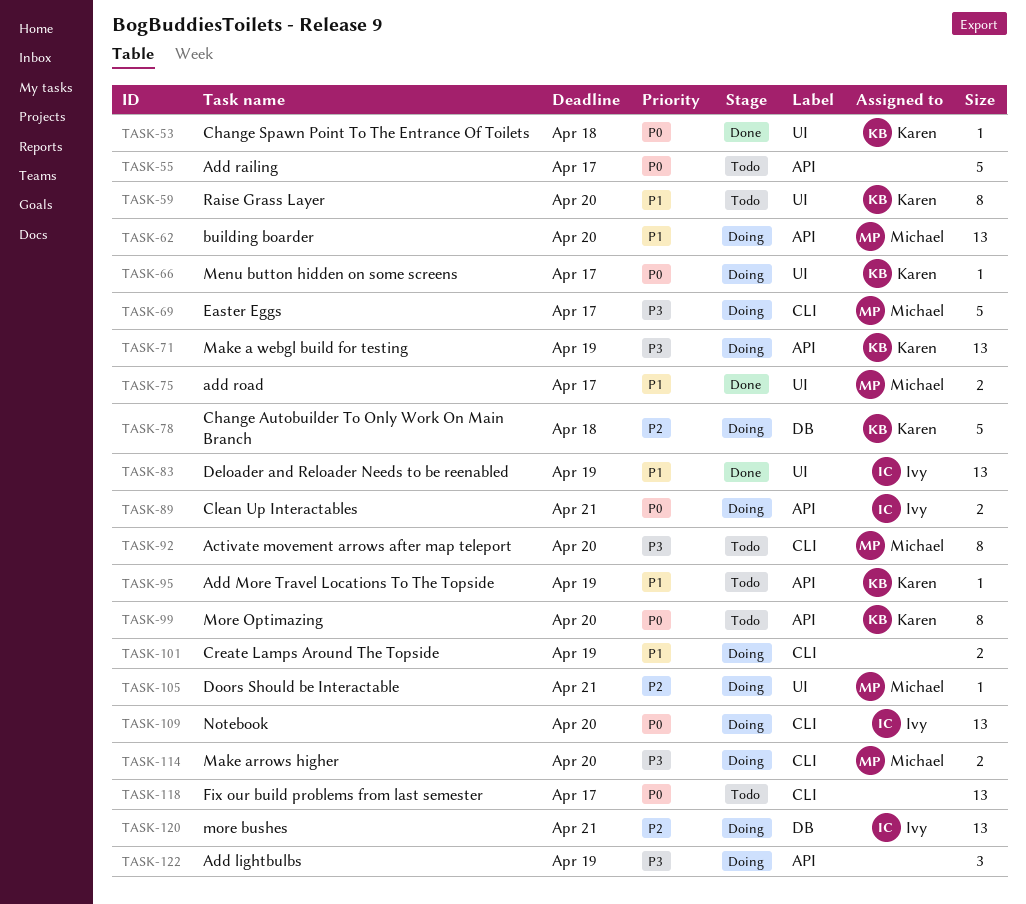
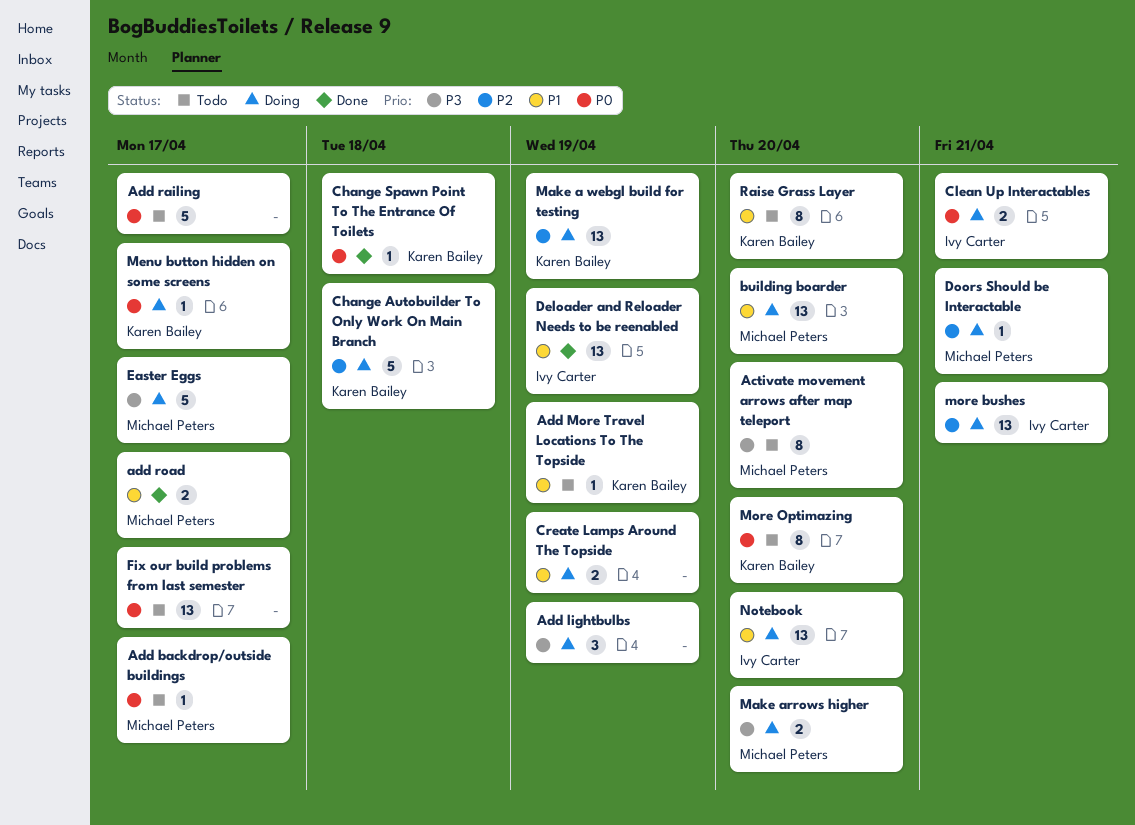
Add backdrop/outside buildings: none -> present
Make a webgl build for testing, priority: P3 -> P2
Notebook, priority: P0 -> P1

